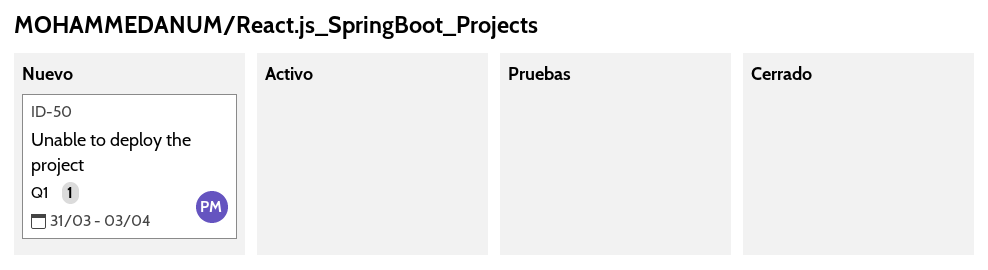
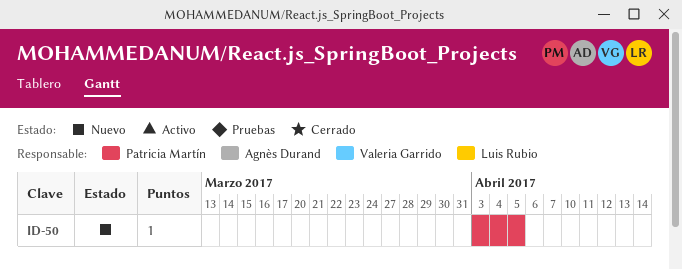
ID-50, start: Mar 31 -> Apr 3
ID-50, due: Apr 3 -> Apr 5

